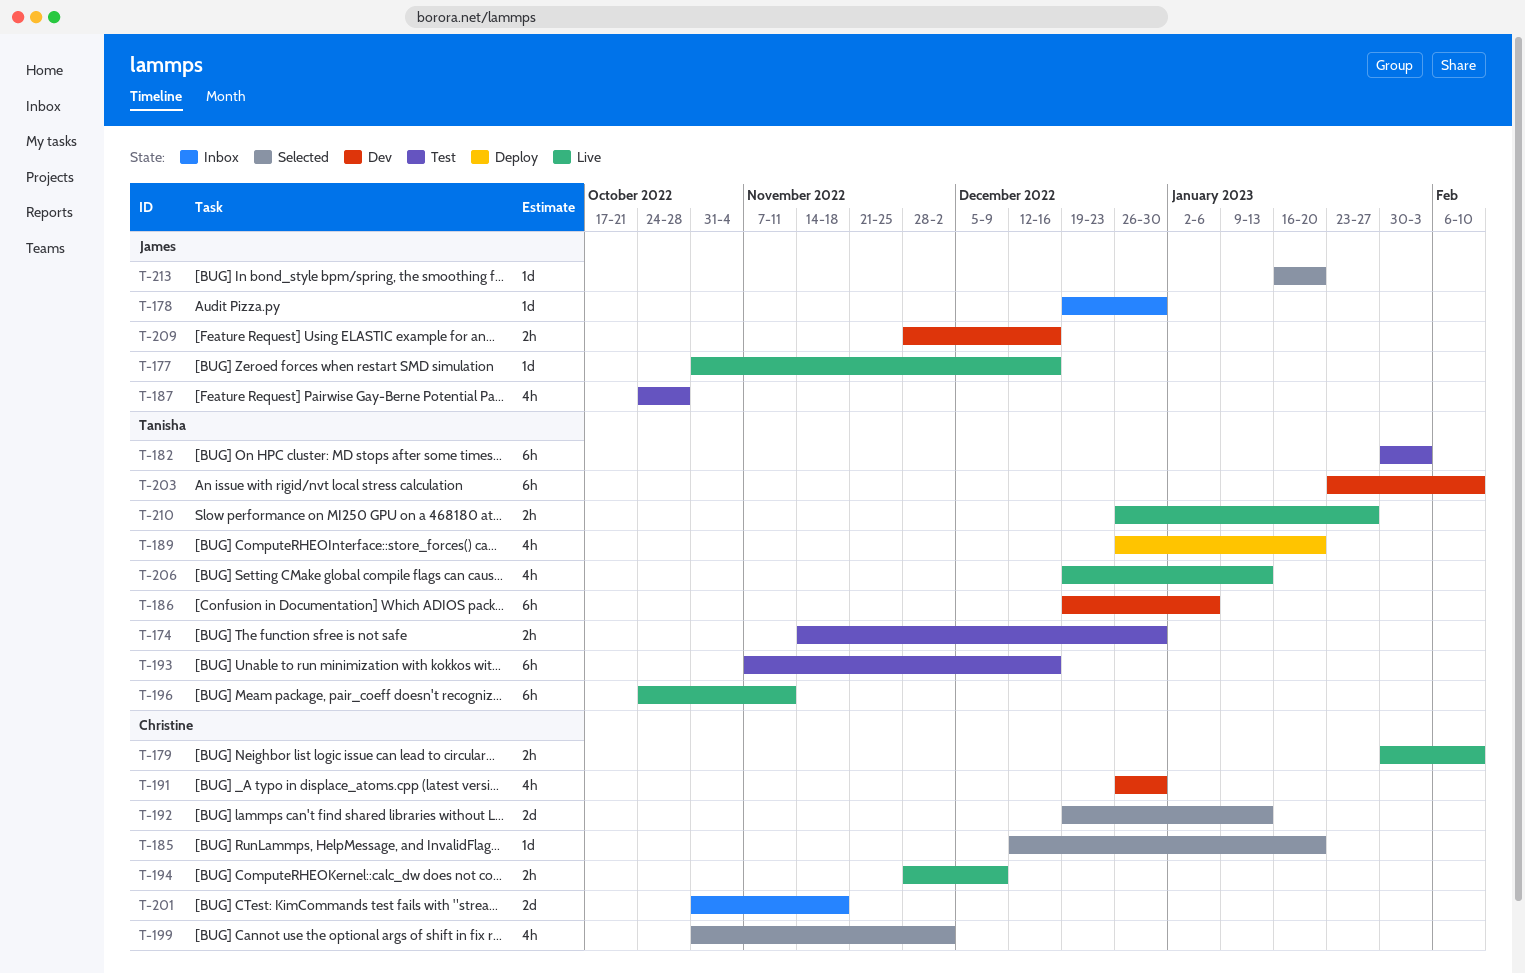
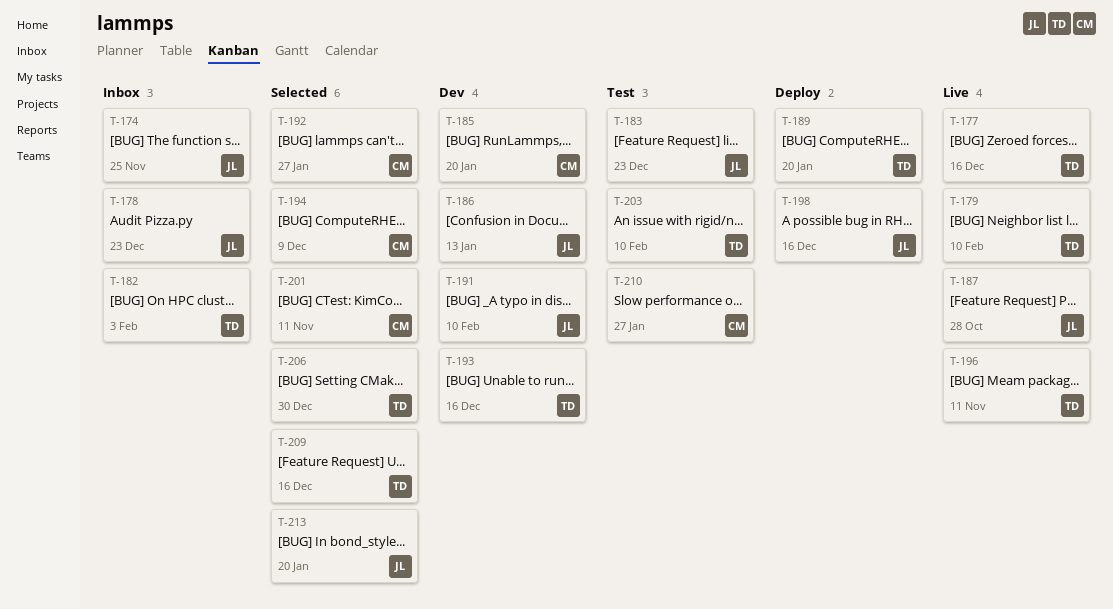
T-174, status: Test -> Inbox
T-174, owner: Tanisha -> James
T-174, due: Dec 30 -> Nov 25
T-177, owner: James -> Tanisha
T-178, due: Dec 30 -> Dec 23
T-179, owner: Christine -> Tanisha
T-182, status: Test -> Inbox
T-183: none -> present
T-185, status: Selected -> Dev
T-186, owner: Tanisha -> James
T-186, due: Jan 6 -> Jan 13
T-187, status: Test -> Live
T-191, owner: Christine -> James
T-191, due: Dec 30 -> Feb 10
T-192, due: Jan 13 -> Jan 27
T-193, status: Test -> Dev
T-194, status: Live -> Selected
T-198: none -> present
T-199: present -> none
T-201, status: Inbox -> Selected
T-201, due: Nov 18 -> Nov 11
T-203, status: Dev -> Test
T-206, status: Live -> Selected
T-206, due: Jan 13 -> Dec 30
T-209, status: Dev -> Selected
T-209, owner: James -> Tanisha
T-210, status: Live -> Test
T-210, owner: Tanisha -> Christine

